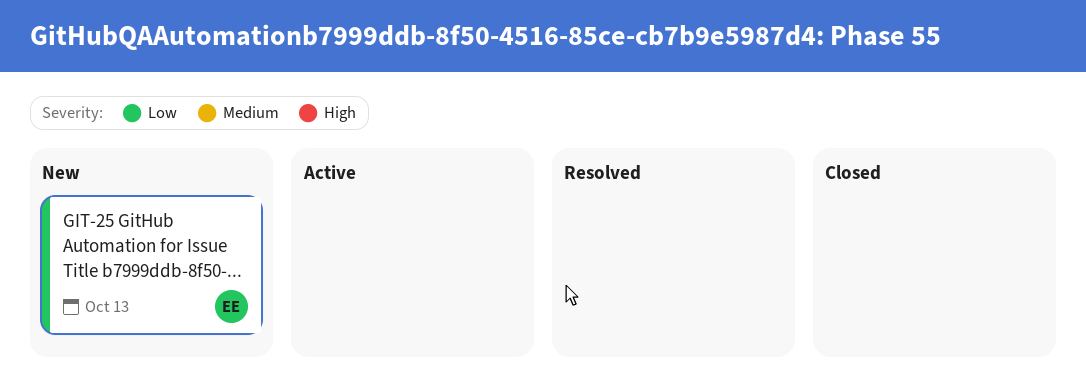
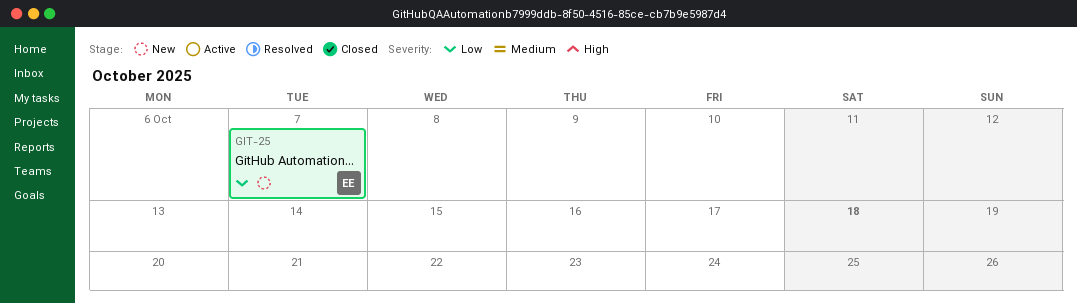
GIT-25, due: Oct 13 -> Oct 7

